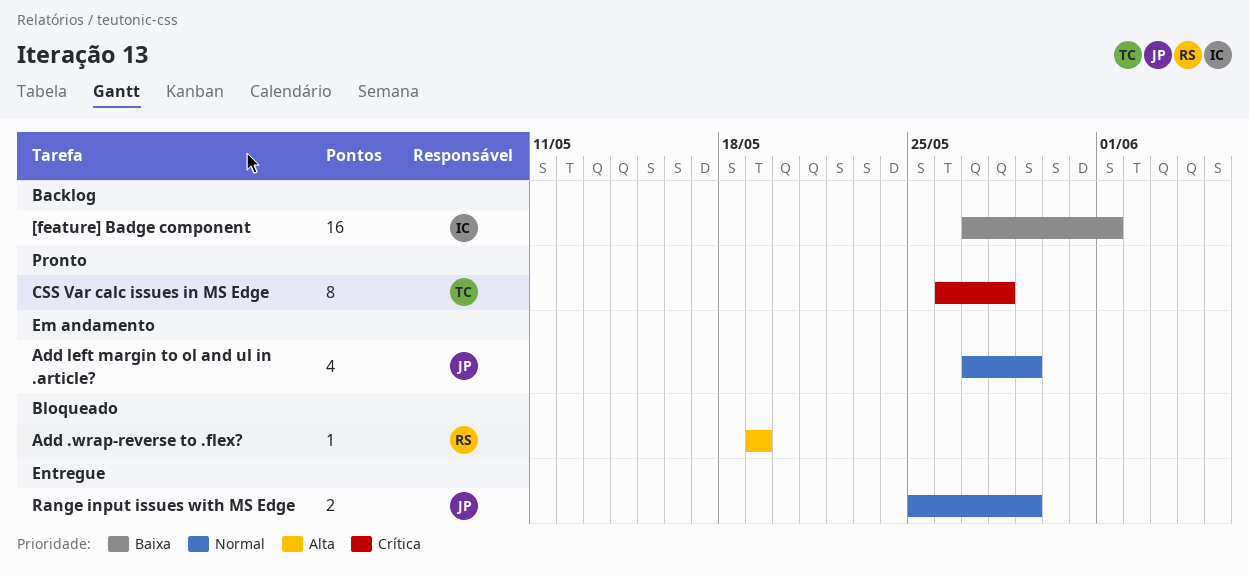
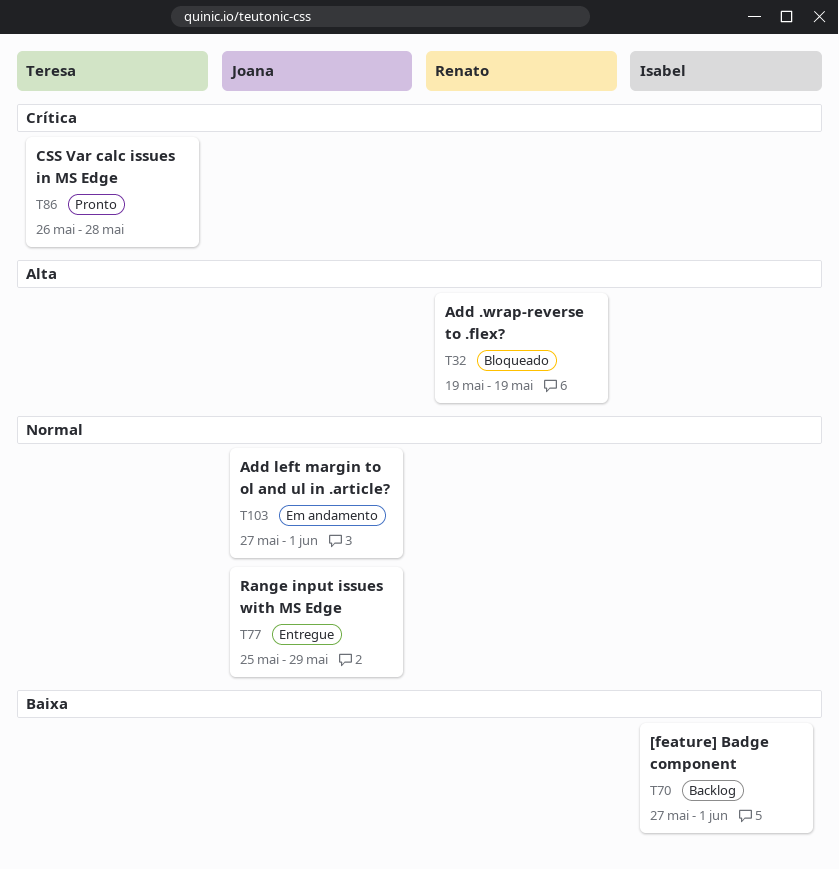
Add left margin to ol and ul in .article?, due: May 29 -> Jun 1

